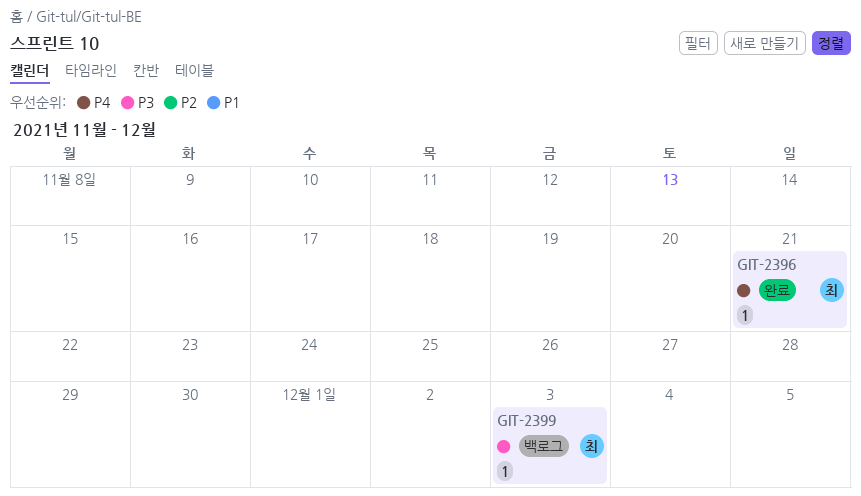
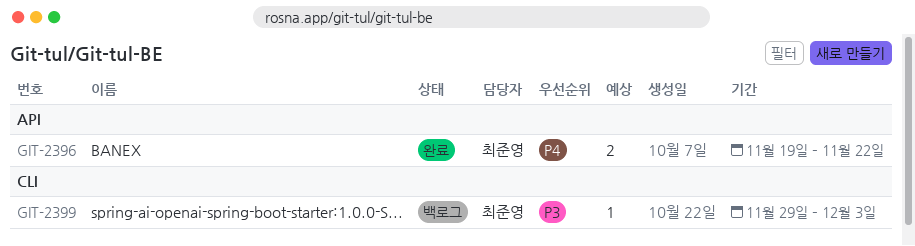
GIT-2396, estimate: 1 -> 2
GIT-2396, due: Nov 21 -> Nov 22

